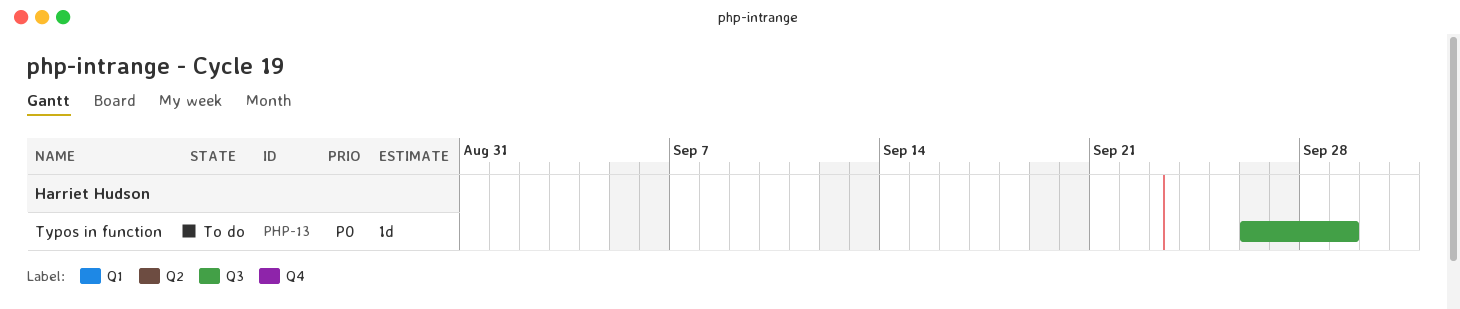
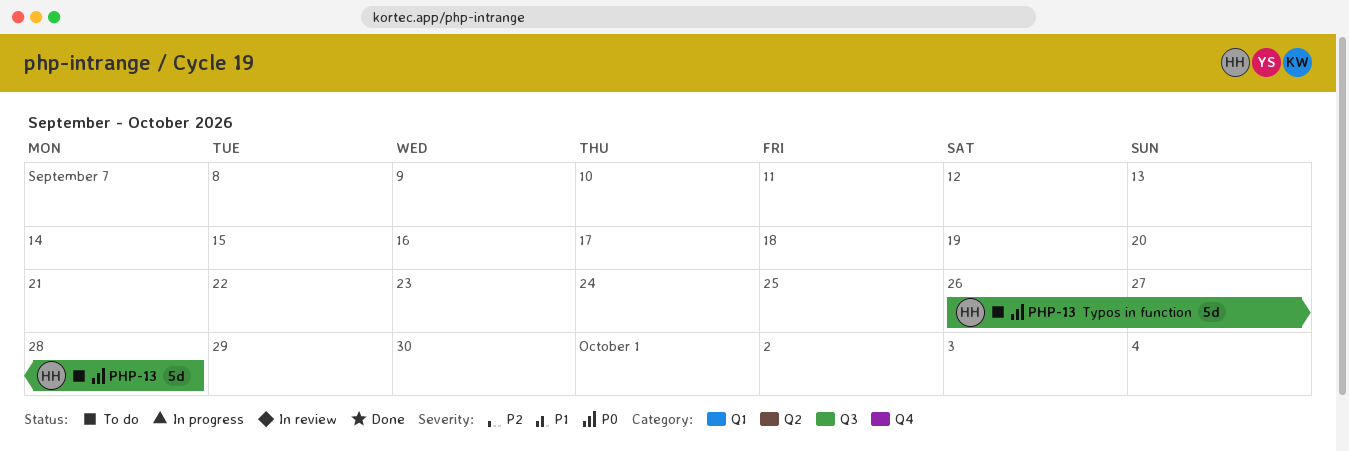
PHP-13, estimate: 1d -> 5d
PHP-13, due: Sep 29 -> Sep 28

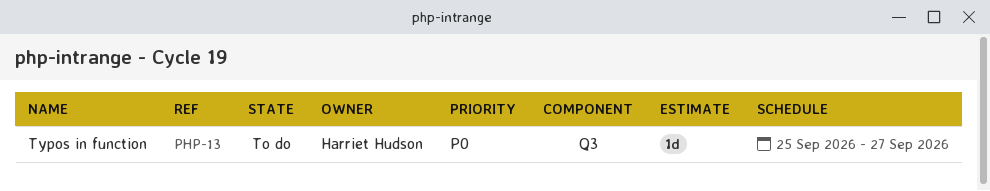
PHP-13, estimate: 5d -> 1d
PHP-13, start: Sep 26 -> Sep 25
PHP-13, due: Sep 28 -> Sep 27

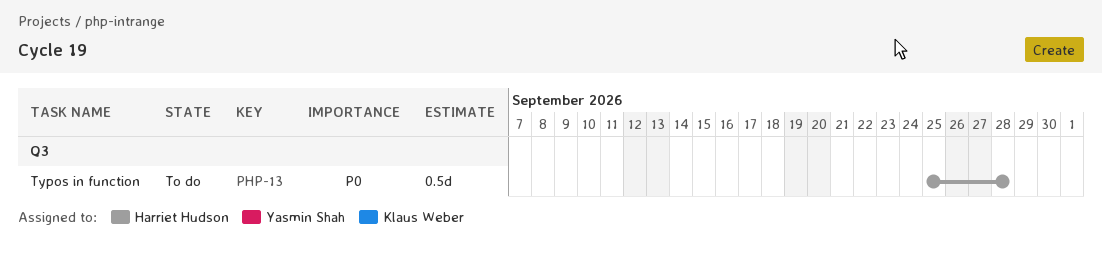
PHP-13, estimate: 1d -> 0.5d
PHP-13, due: Sep 27 -> Sep 28

